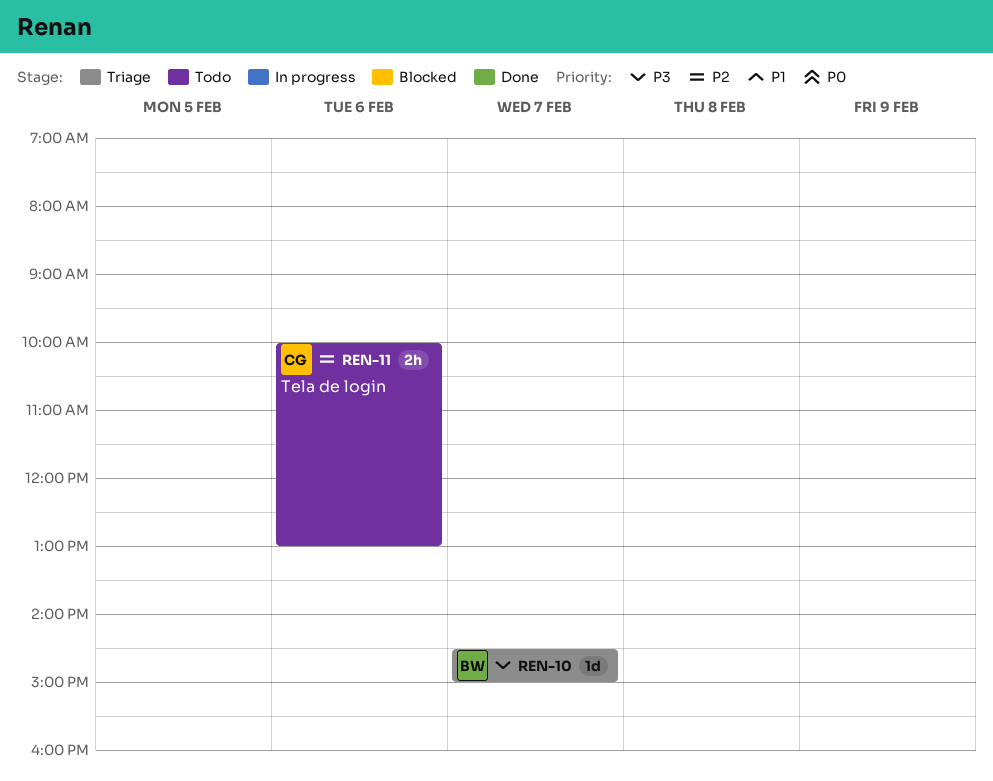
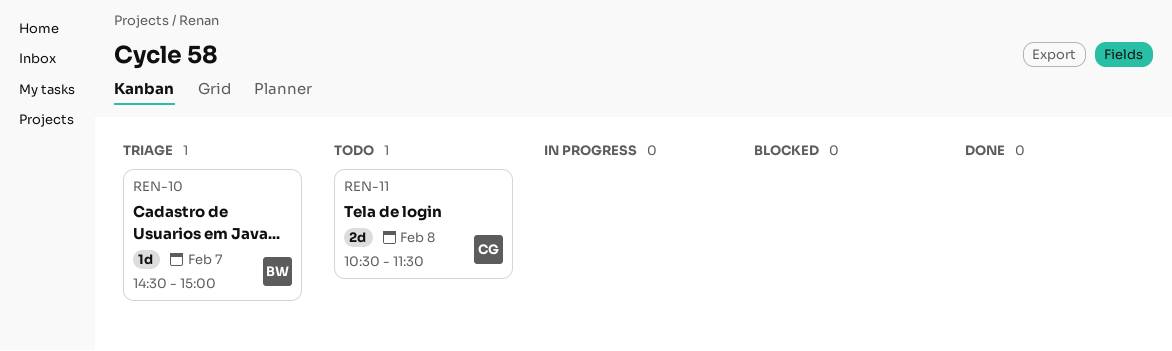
REN-11, estimate: 2h -> 2d
REN-11, day: Feb 6 -> Feb 8
REN-11, begins: 10:00 -> 10:30
REN-11, ends: 13:00 -> 11:30

